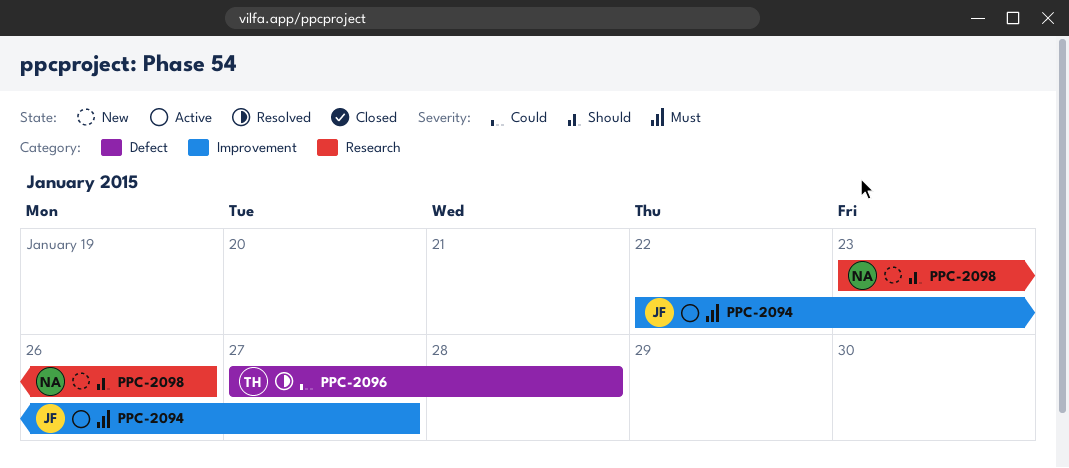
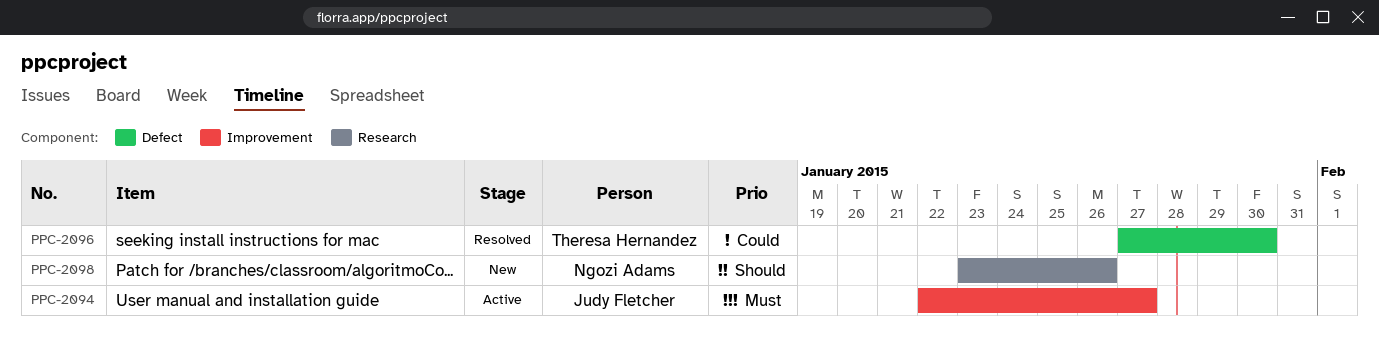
PPC-2096, due: Jan 28 -> Jan 30

